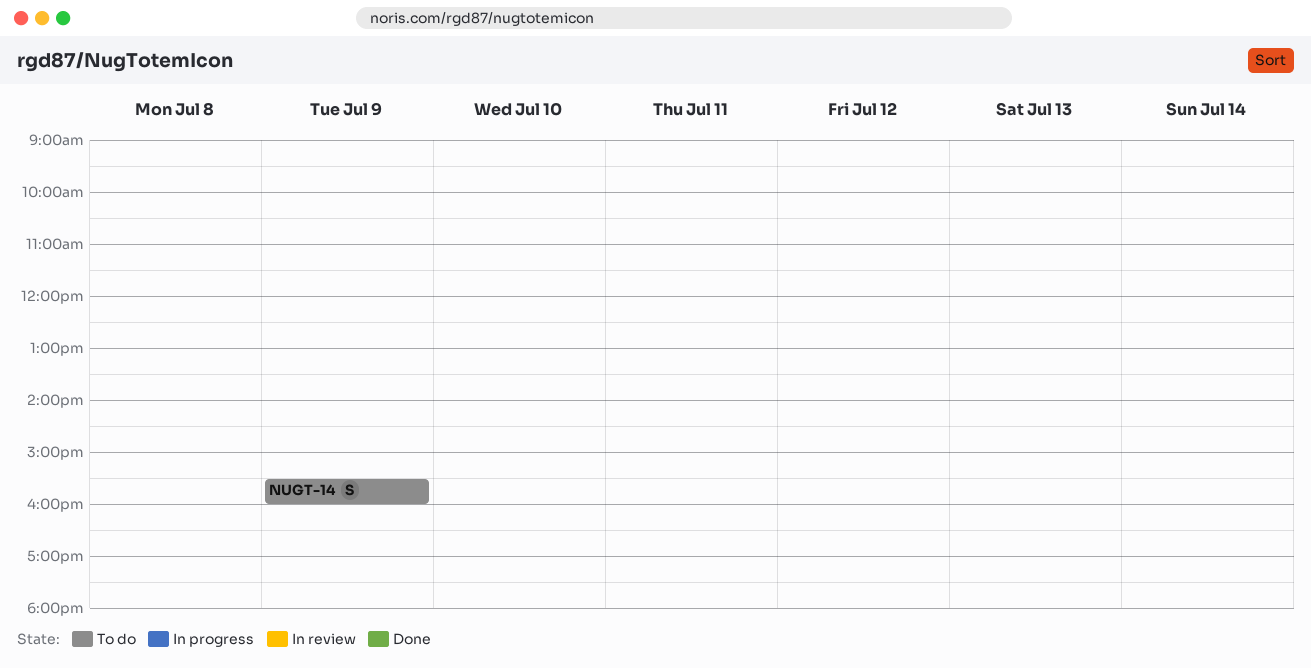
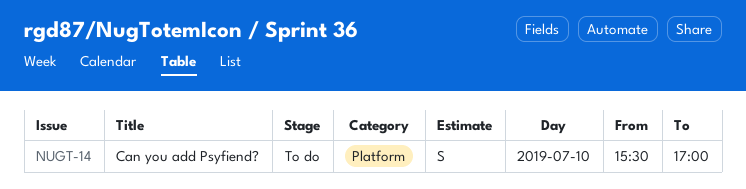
NUGT-14, day: Jul 9 -> Jul 10
NUGT-14, ends: 16:00 -> 17:00

